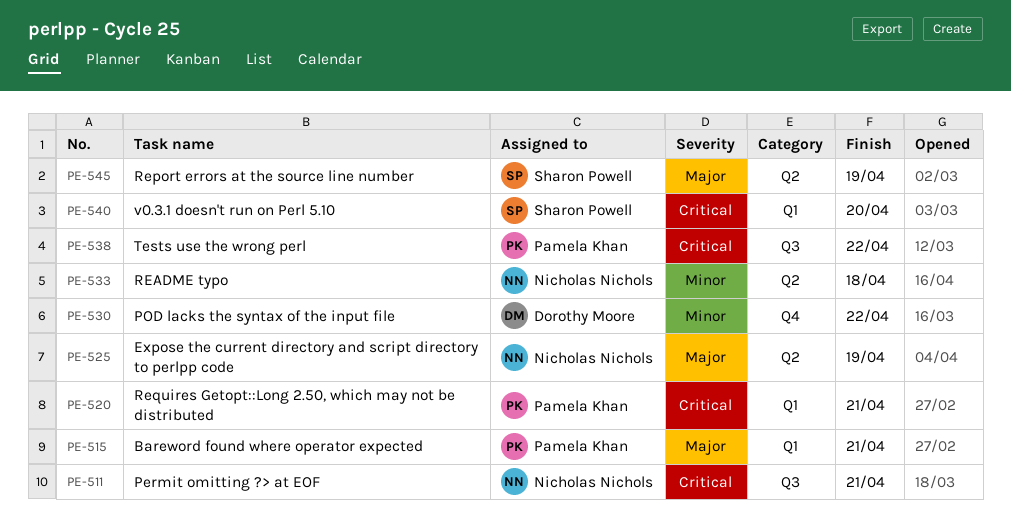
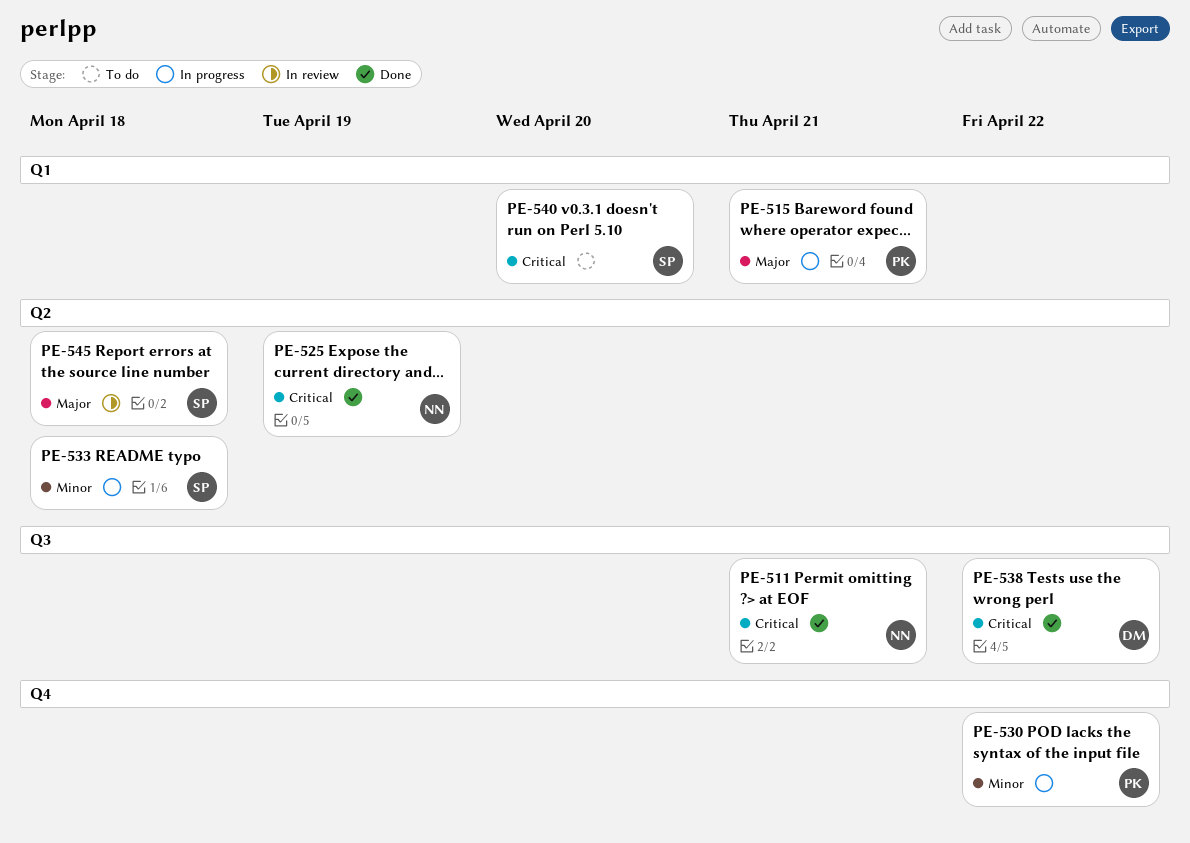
PE-520: present -> none
PE-525, priority: Major -> Critical
PE-530, owner: Dorothy Moore -> Pamela Khan
PE-533, owner: Nicholas Nichols -> Sharon Powell
PE-538, owner: Pamela Khan -> Dorothy Moore
PE-545, due: Apr 19 -> Apr 18

